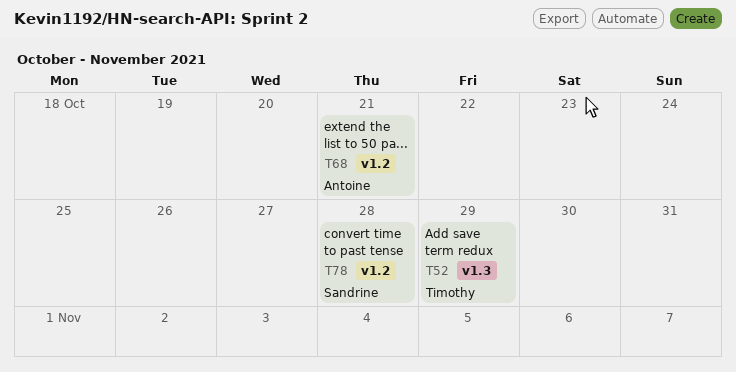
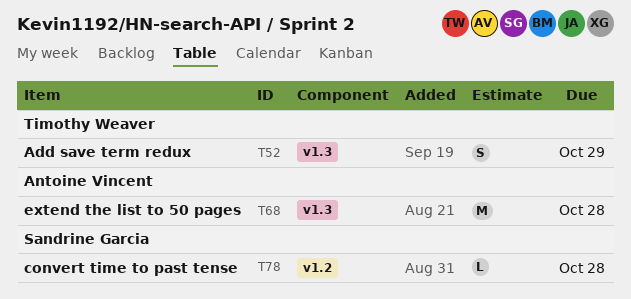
T68, label: v1.2 -> v1.3
T68, due: Oct 21 -> Oct 28

